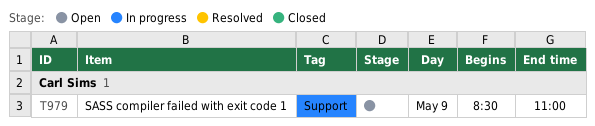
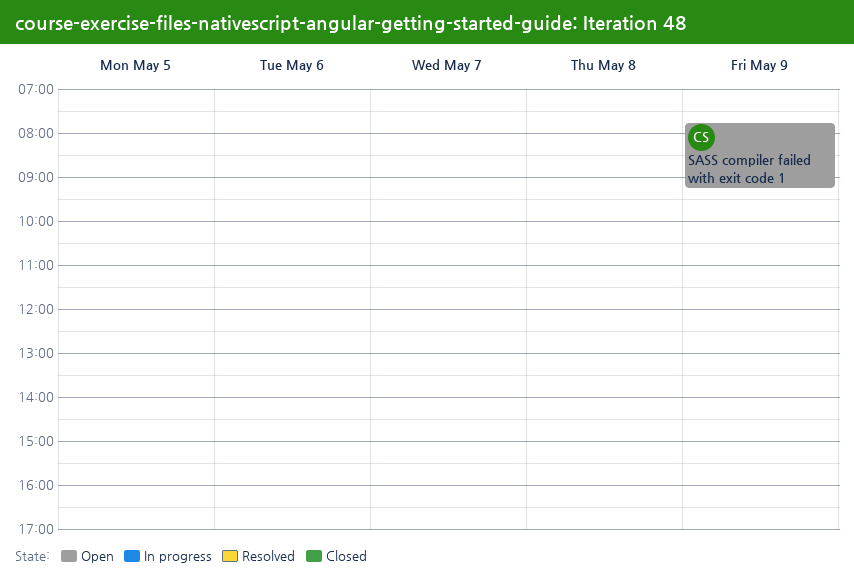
SASS compiler failed with exit code 1, begins: 08:30 -> 07:45
SASS compiler failed with exit code 1, ends: 11:00 -> 09:15

